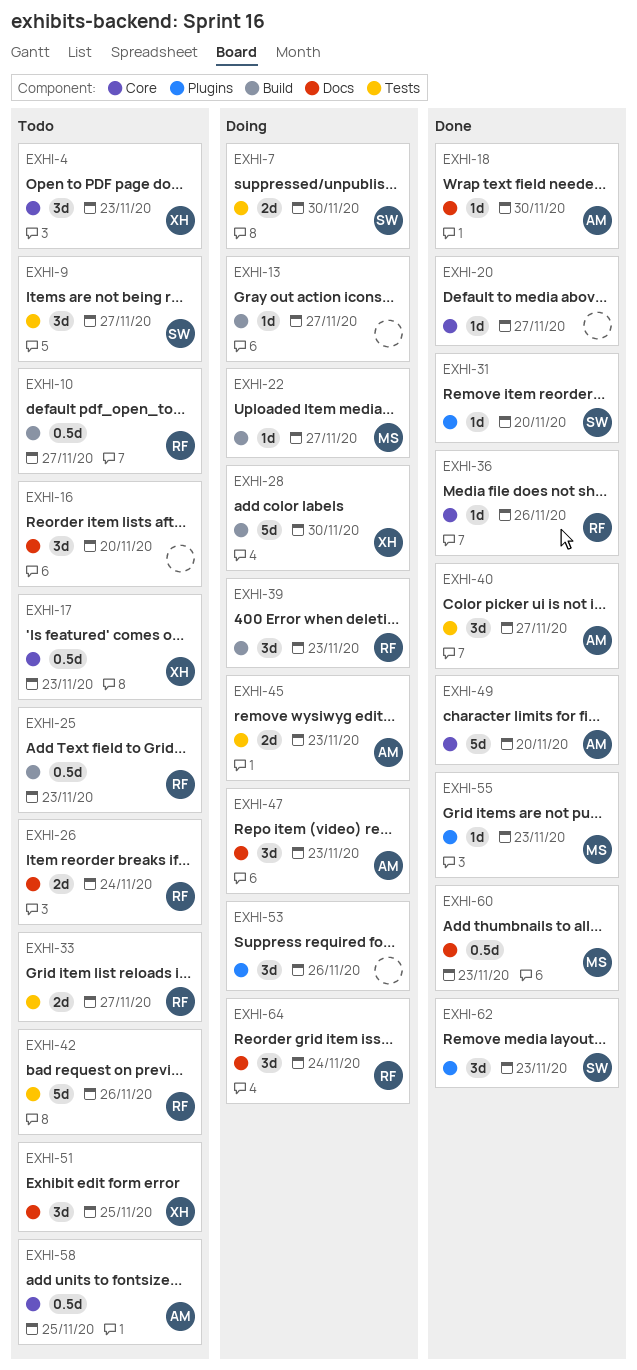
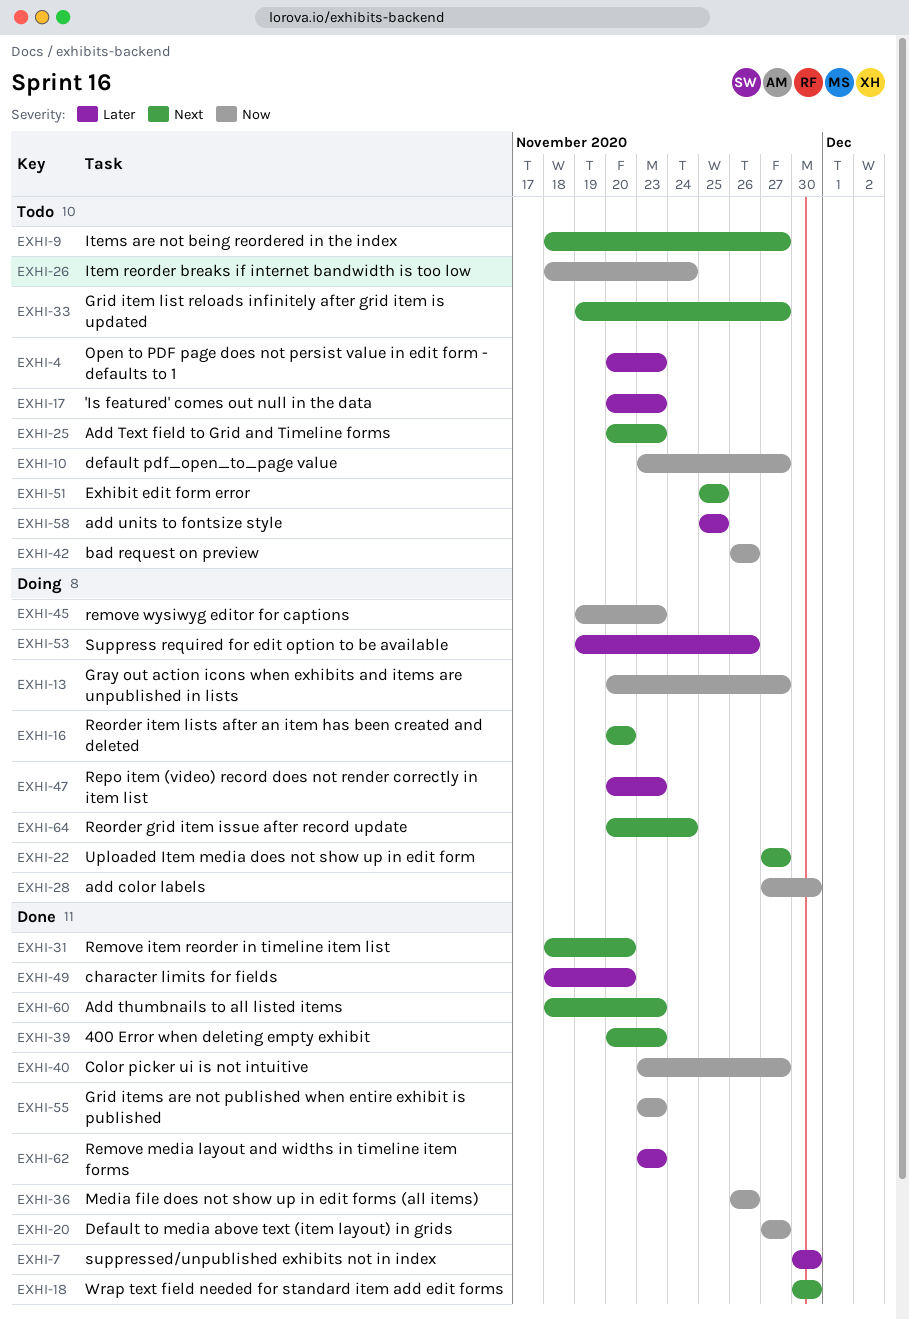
EXHI-7, status: Doing -> Done
EXHI-16, status: Todo -> Doing
EXHI-39, status: Doing -> Done

